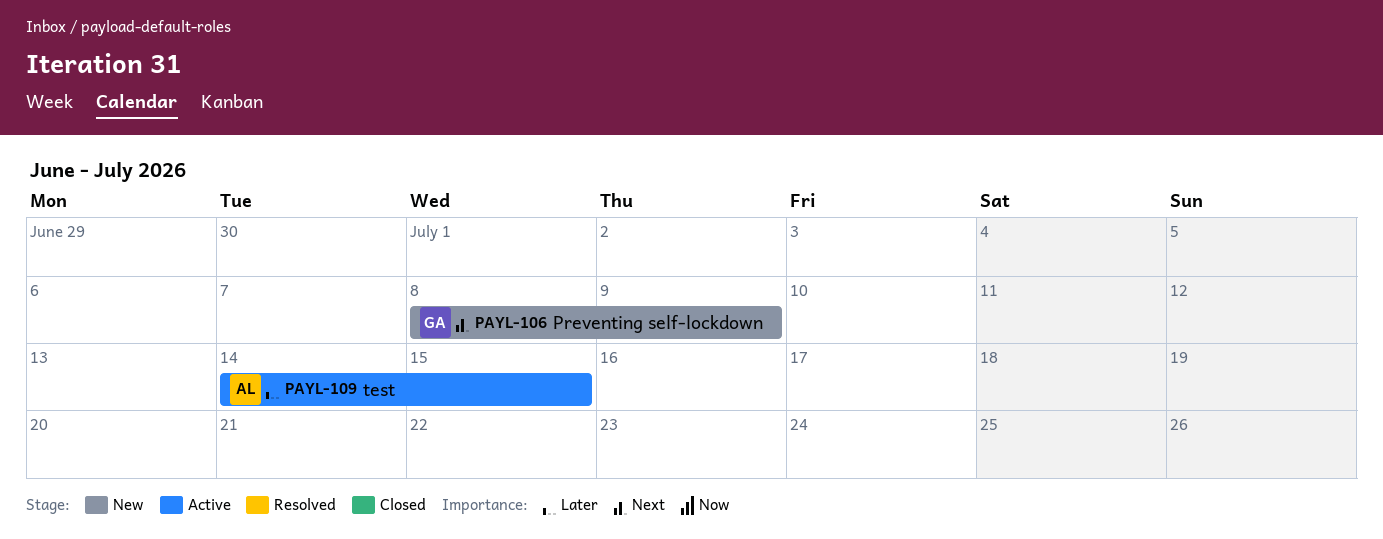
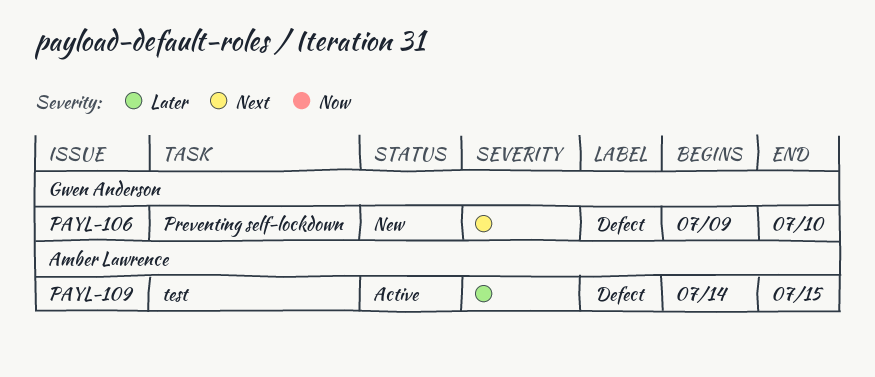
PAYL-106, start: Jul 8 -> Jul 9
PAYL-106, due: Jul 9 -> Jul 10

